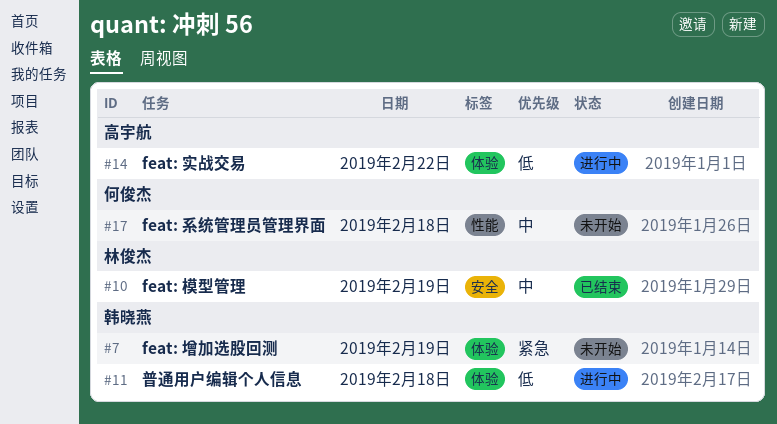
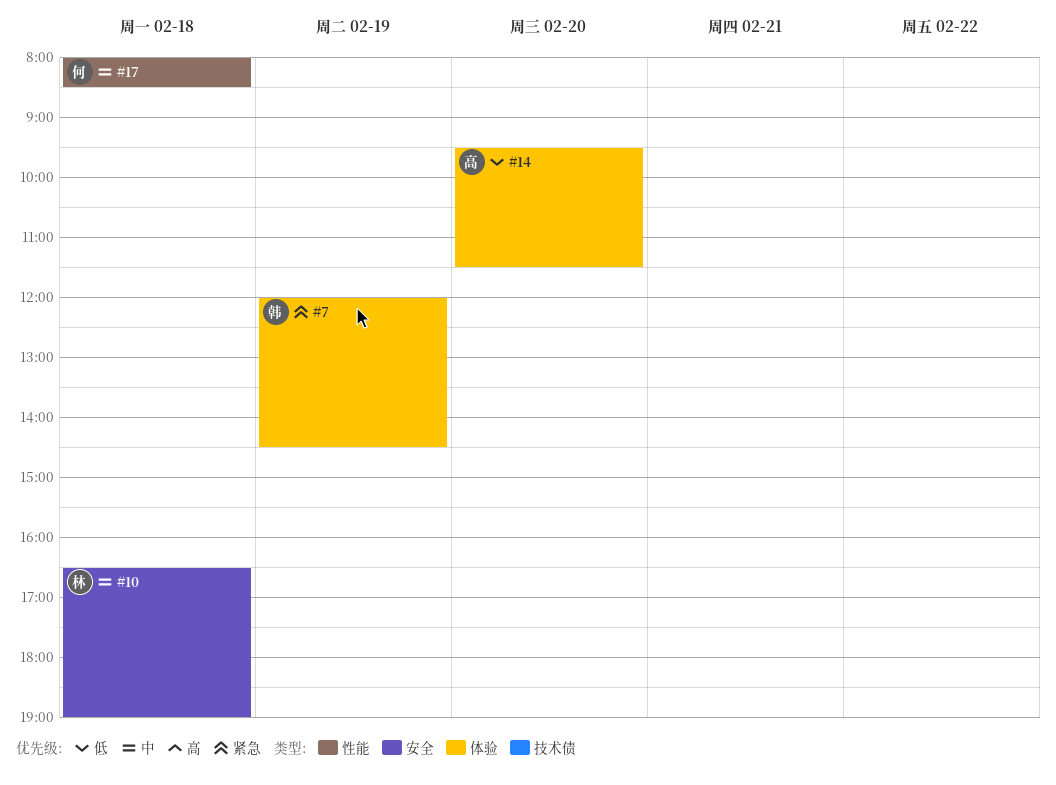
#10, day: Feb 19 -> Feb 18
#11: present -> none
#14, day: Feb 22 -> Feb 20

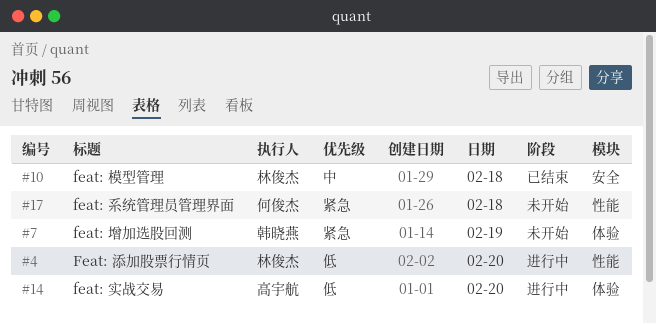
#4: none -> present
#17, priority: 中 -> 紧急

